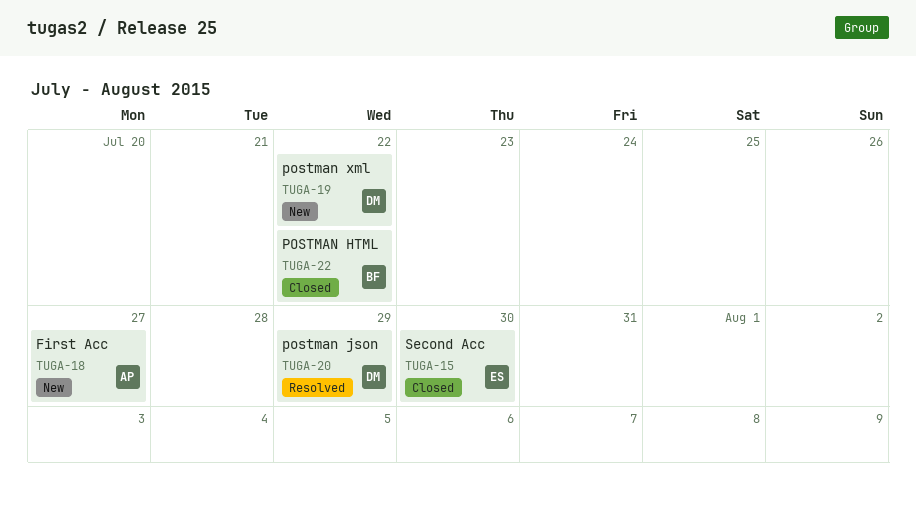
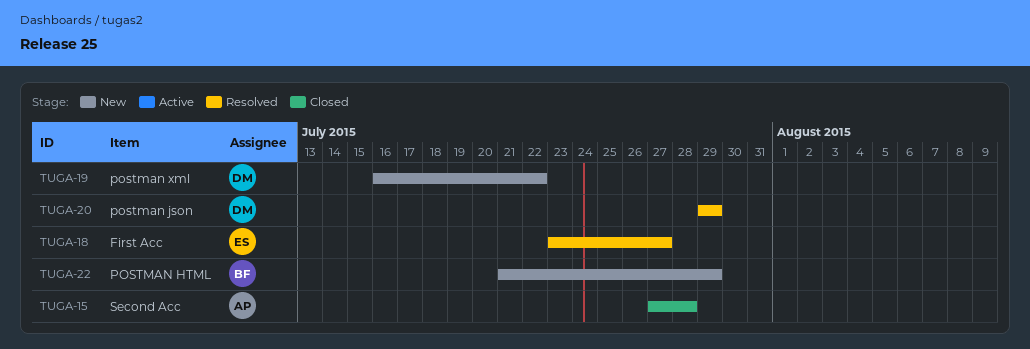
TUGA-15, owner: ES -> AP
TUGA-15, due: Jul 30 -> Jul 28
TUGA-18, status: New -> Resolved
TUGA-18, owner: AP -> ES
TUGA-22, status: Closed -> New
TUGA-22, due: Jul 22 -> Jul 29

